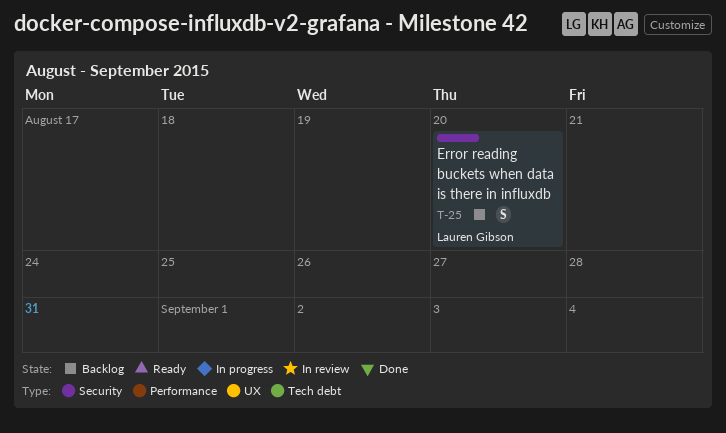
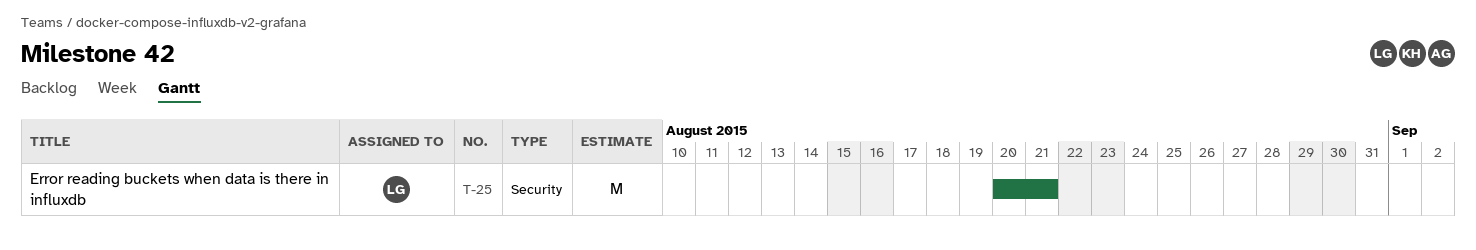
T-25, estimate: S -> M
T-25, due: Aug 20 -> Aug 21

